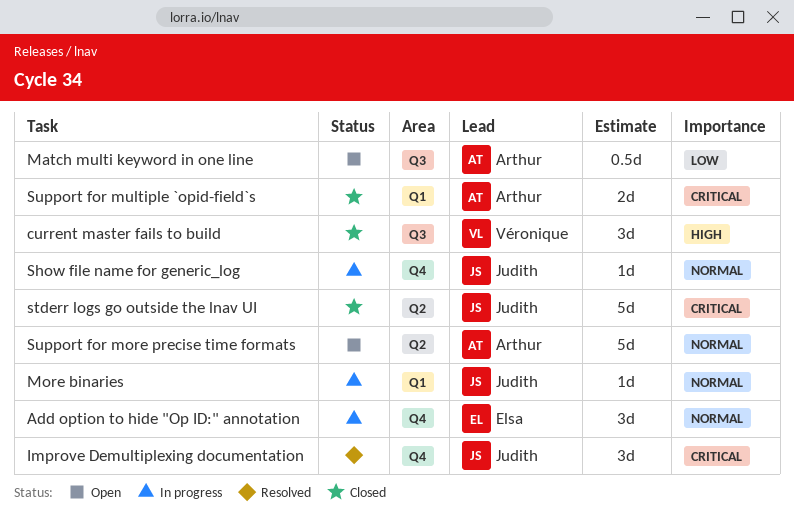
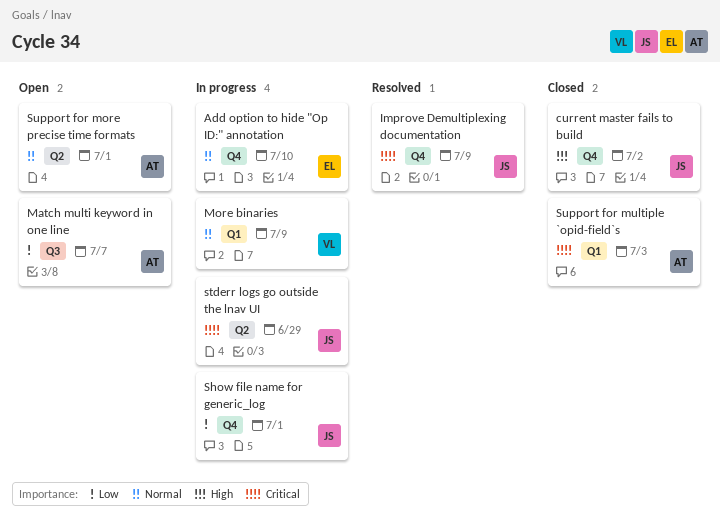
current master fails to build, owner: Véronique -> Judith
current master fails to build, label: Q3 -> Q4
More binaries, owner: Judith -> Véronique
Show file name for generic_log, priority: Normal -> Low
stderr logs go outside the lnav UI, status: Closed -> In progress

